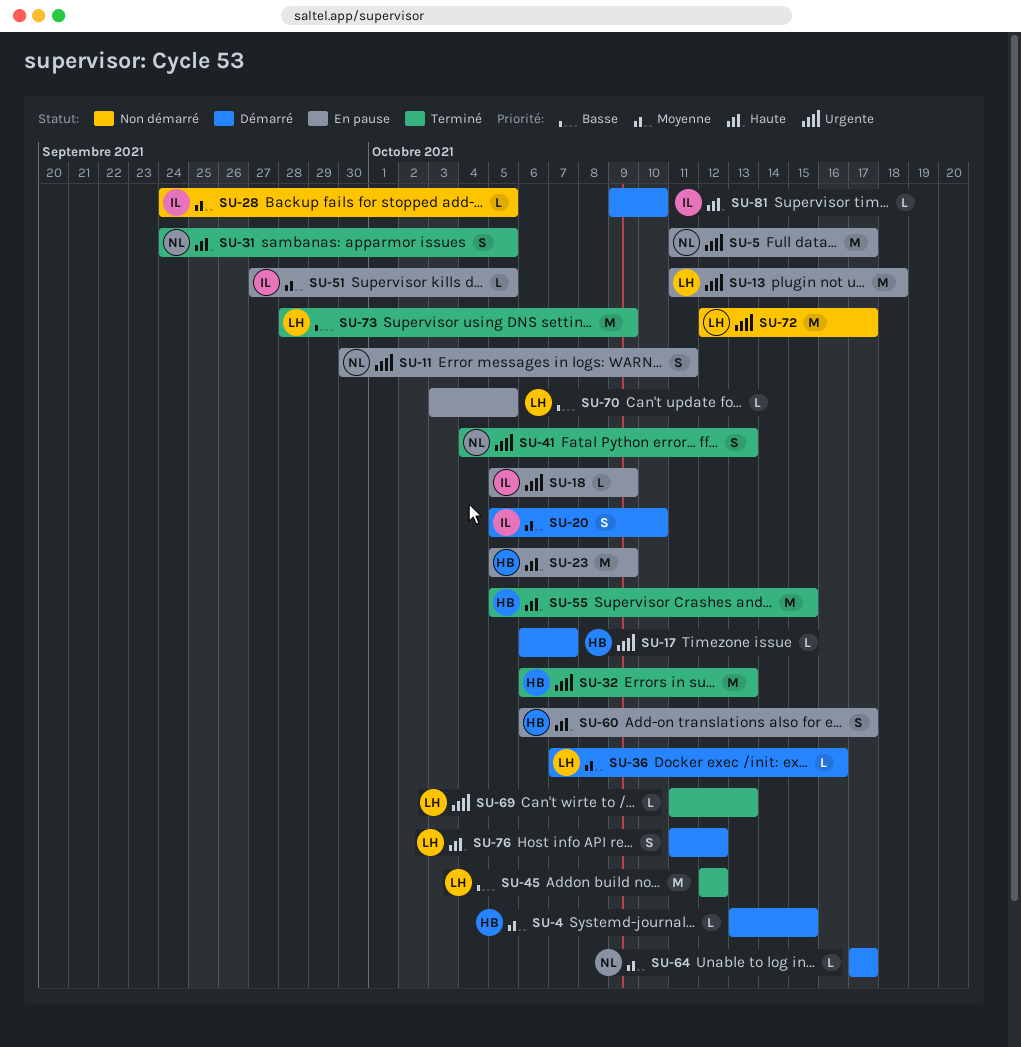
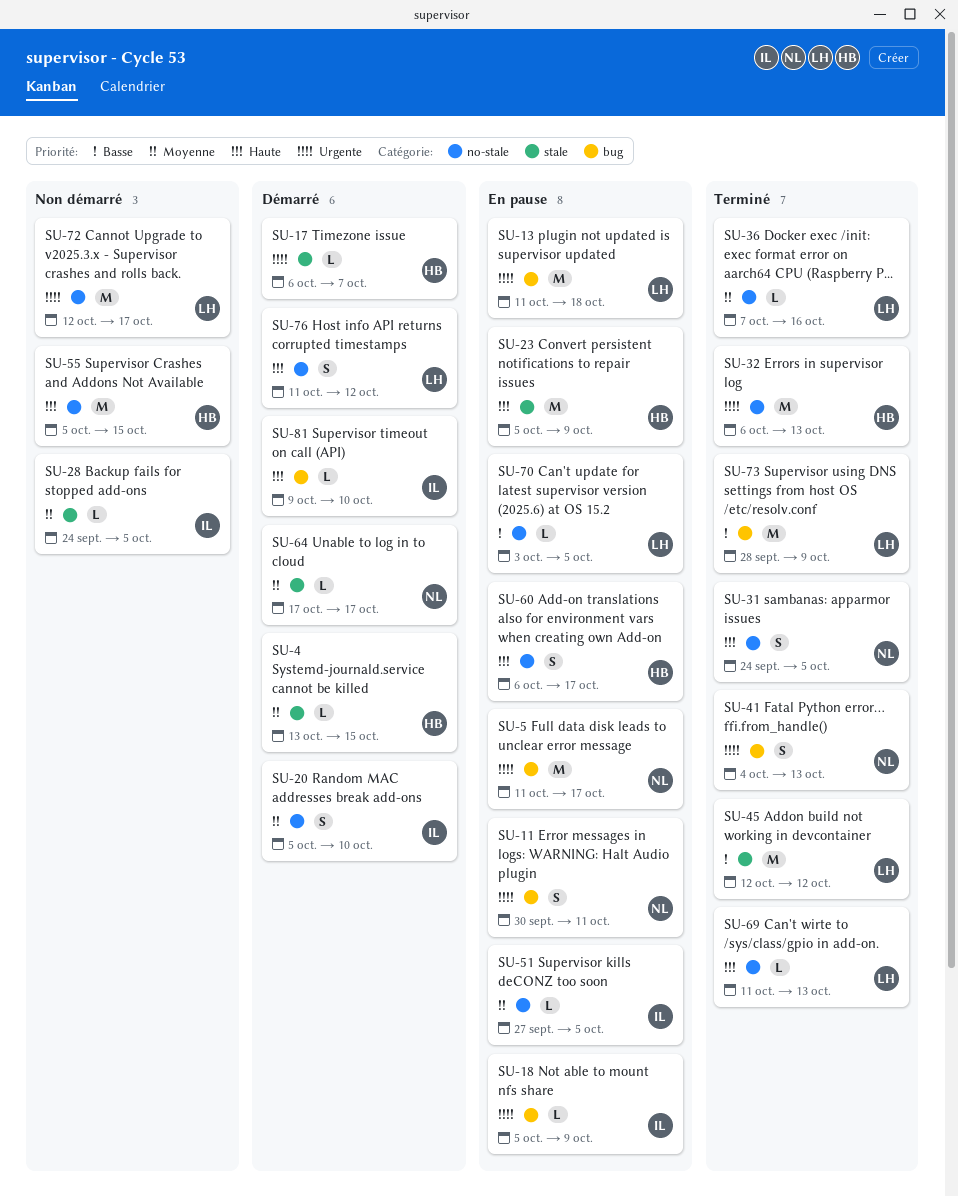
SU-36, status: Démarré -> Terminé
SU-55, status: Terminé -> Non démarré
SU-69, priority: Urgente -> Haute

